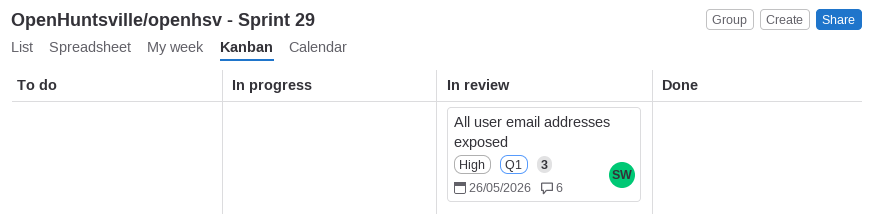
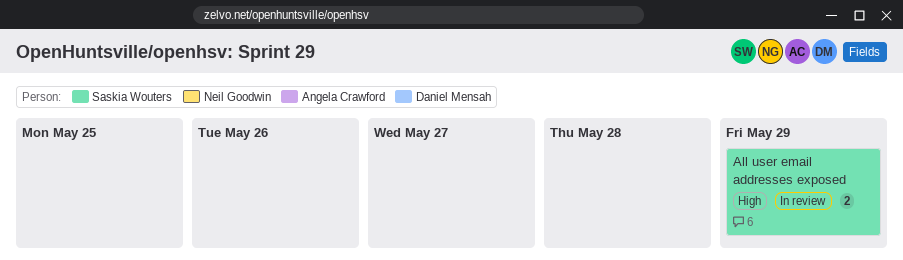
All user email addresses exposed, estimate: 3 -> 2
All user email addresses exposed, due: May 26 -> May 29

